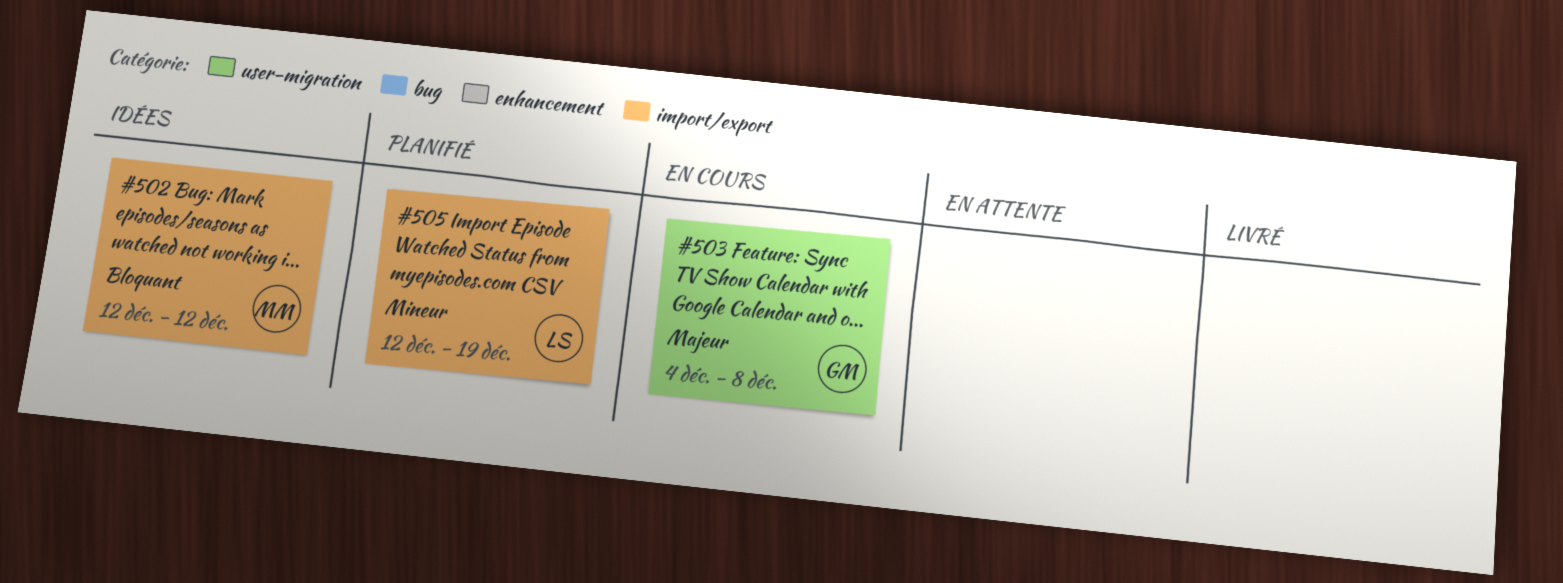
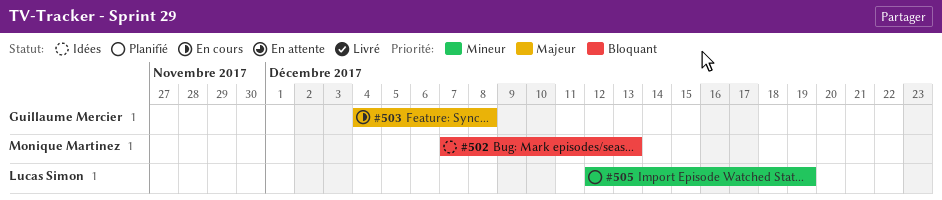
#502, start: Dec 12 -> Dec 7
#502, due: Dec 12 -> Dec 13

